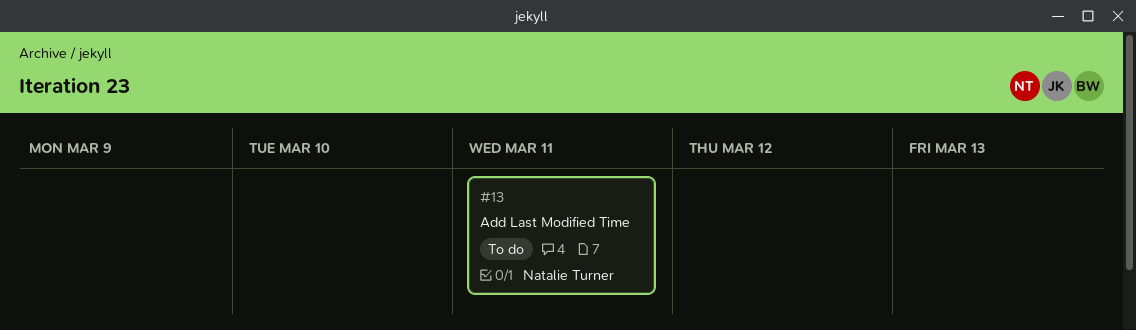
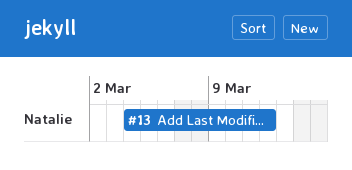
#13, due: Mar 11 -> Mar 12

